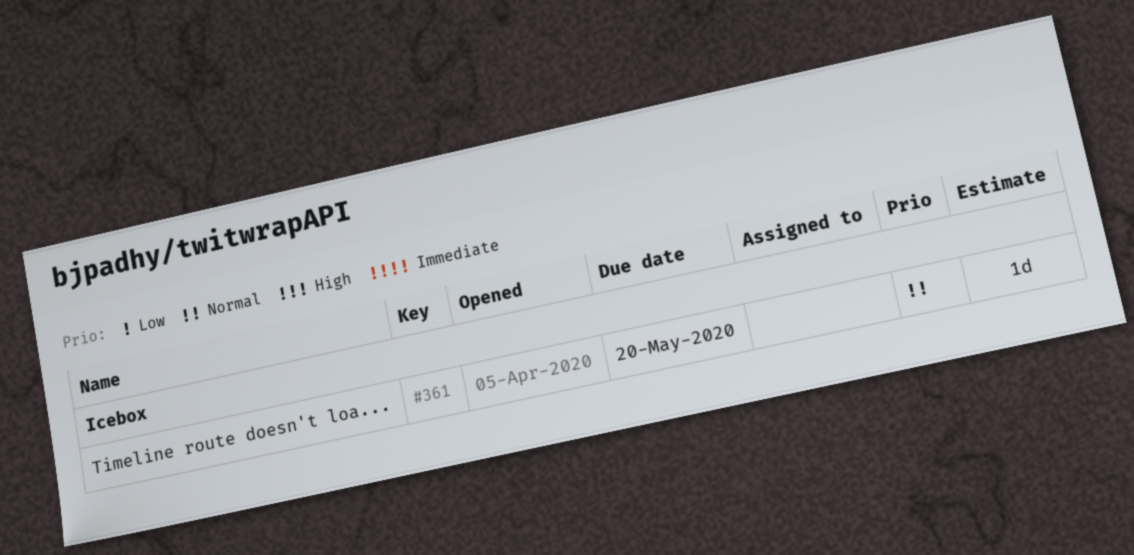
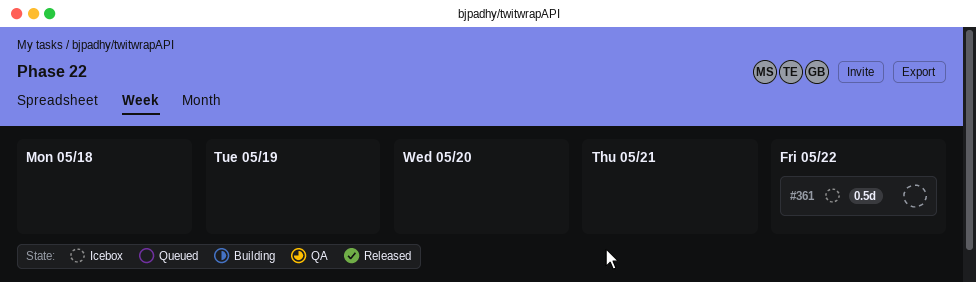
#361, estimate: 1d -> 0.5d
#361, due: May 20 -> May 22

